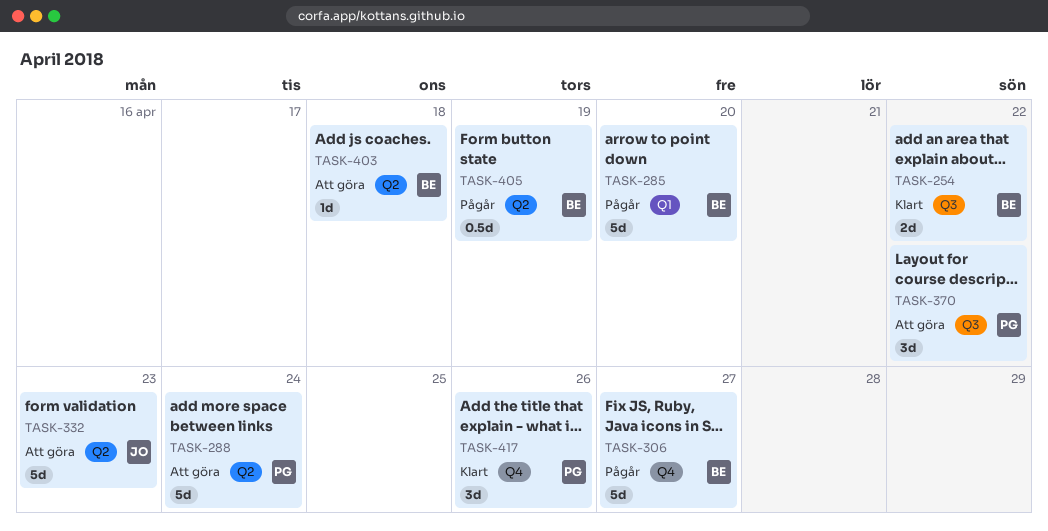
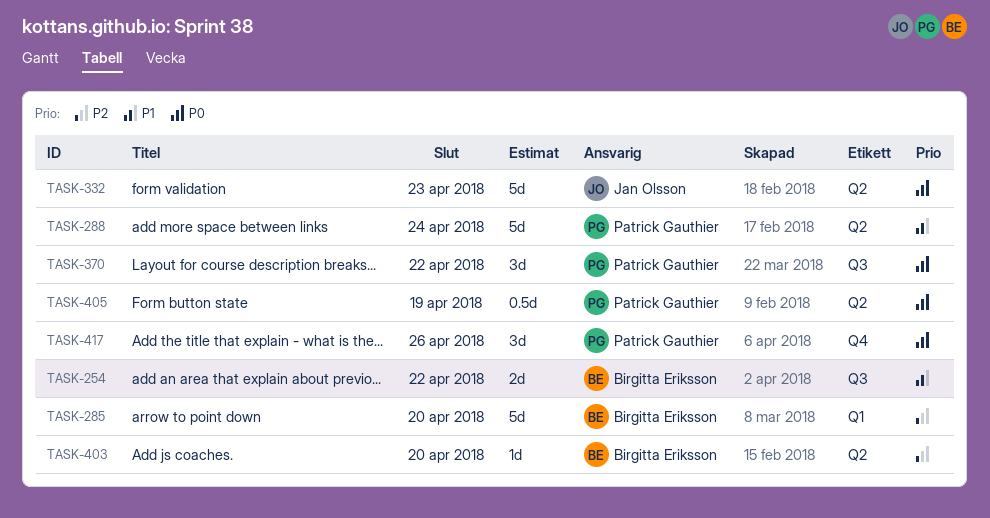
TASK-306: present -> none
TASK-403, due: Apr 18 -> Apr 20
TASK-405, owner: Birgitta Eriksson -> Patrick Gauthier

